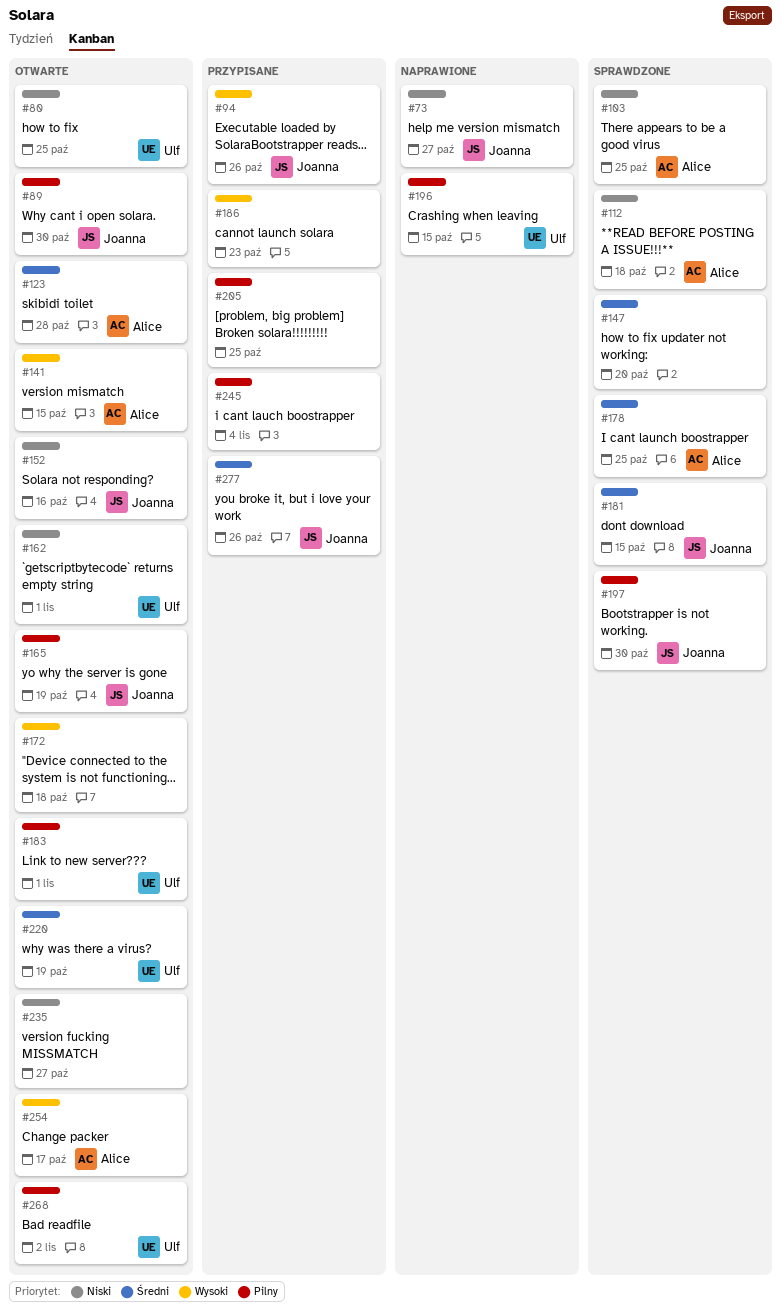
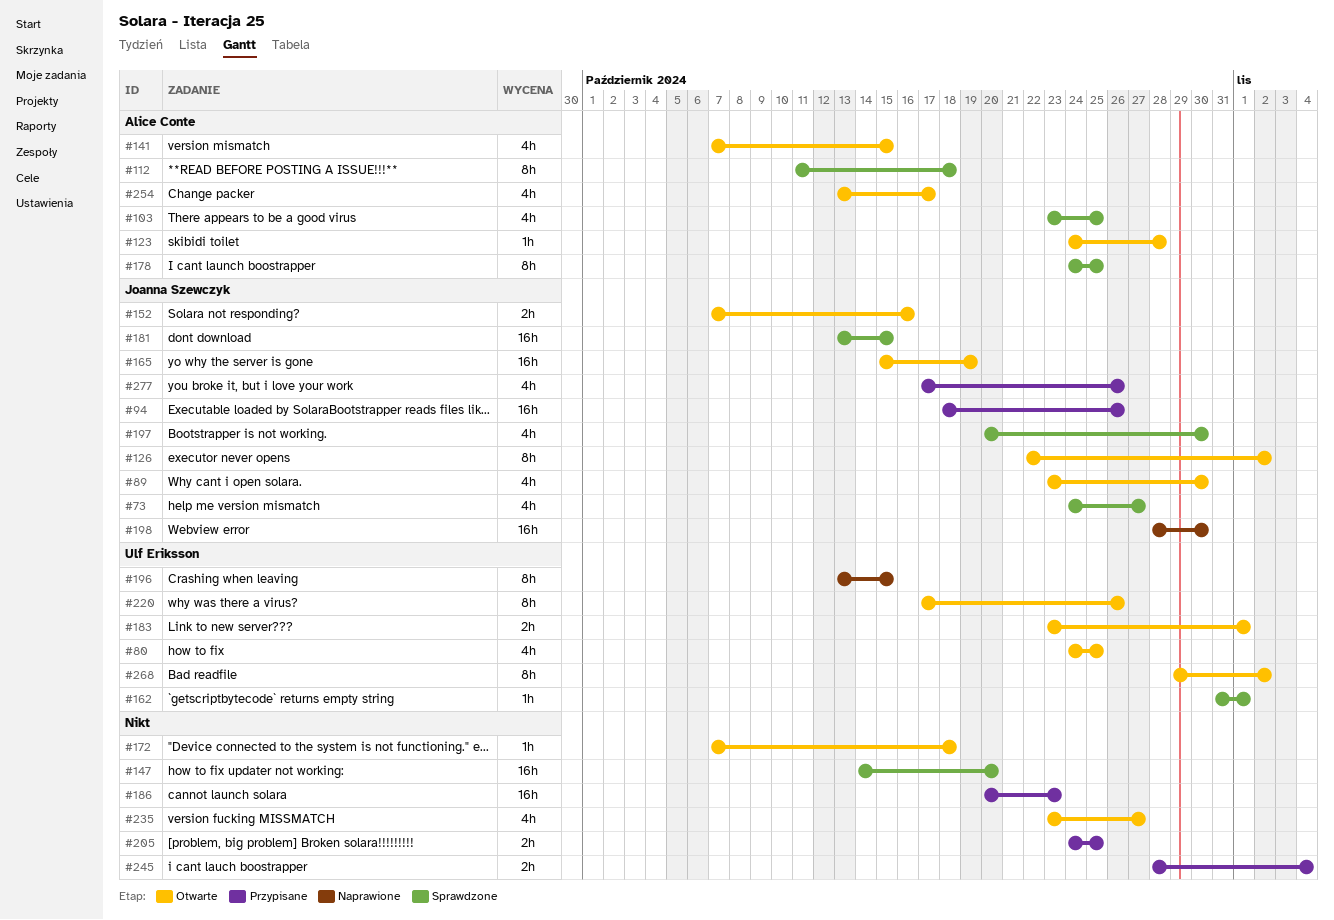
#73, status: Naprawione -> Sprawdzone
#126: none -> present
#162, status: Otwarte -> Sprawdzone
#198: none -> present
#220, due: Oct 19 -> Oct 26

